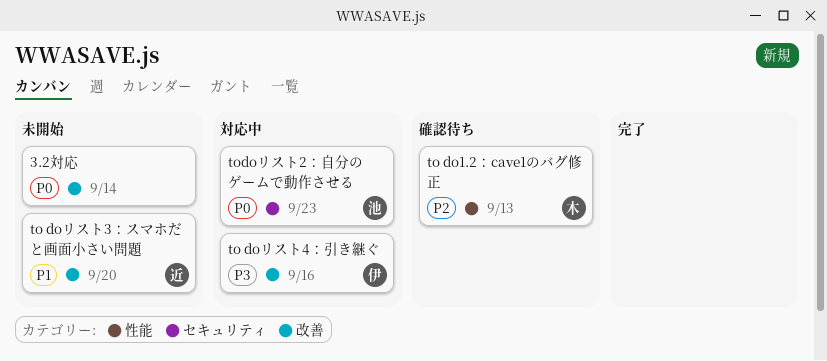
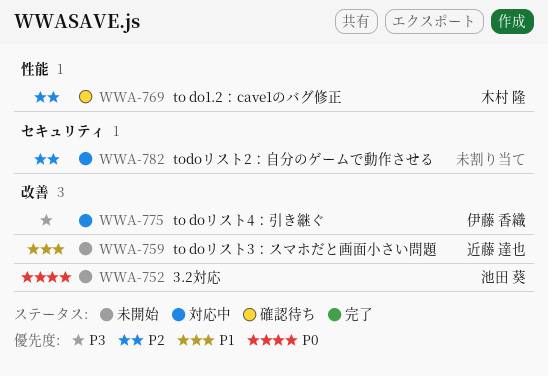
3.2対応, owner: none -> 池田 葵
todoリスト2：自分のゲームで動作させる, owner: 池田 葵 -> none
todoリスト2：自分のゲームで動作させる, priority: P0 -> P2

